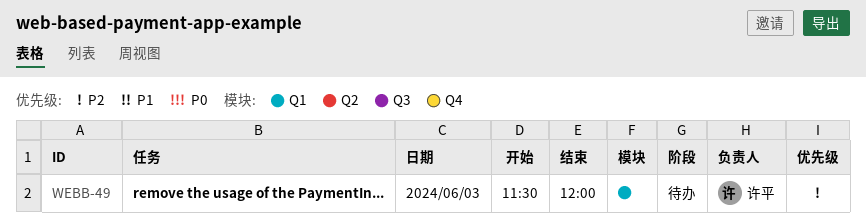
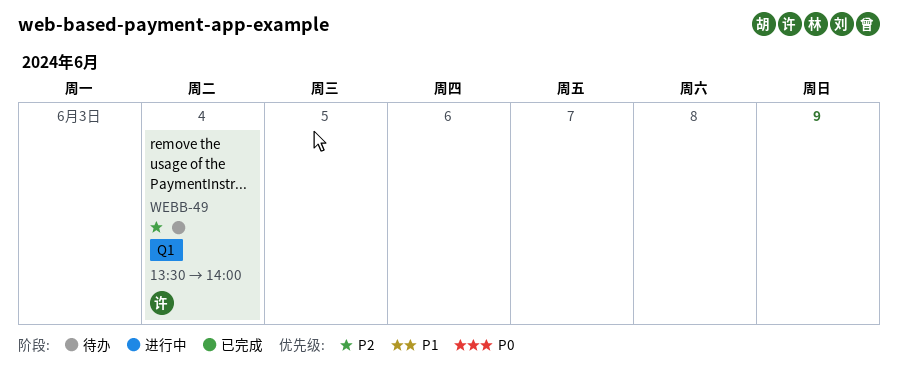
WEBB-49, day: Jun 3 -> Jun 4
WEBB-49, begins: 11:30 -> 13:30
WEBB-49, ends: 12:00 -> 14:00

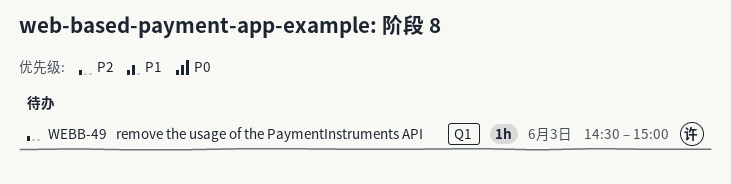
WEBB-49, day: Jun 4 -> Jun 3
WEBB-49, begins: 13:30 -> 14:30
WEBB-49, ends: 14:00 -> 15:00

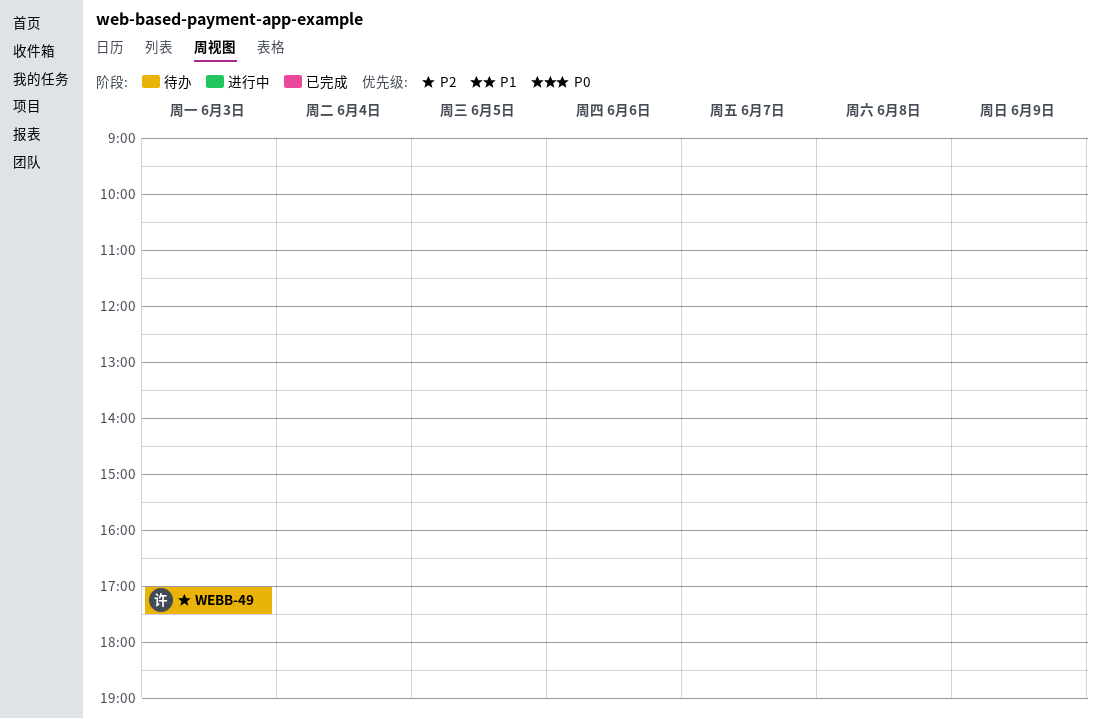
WEBB-49, begins: 14:30 -> 17:00
WEBB-49, ends: 15:00 -> 17:30

